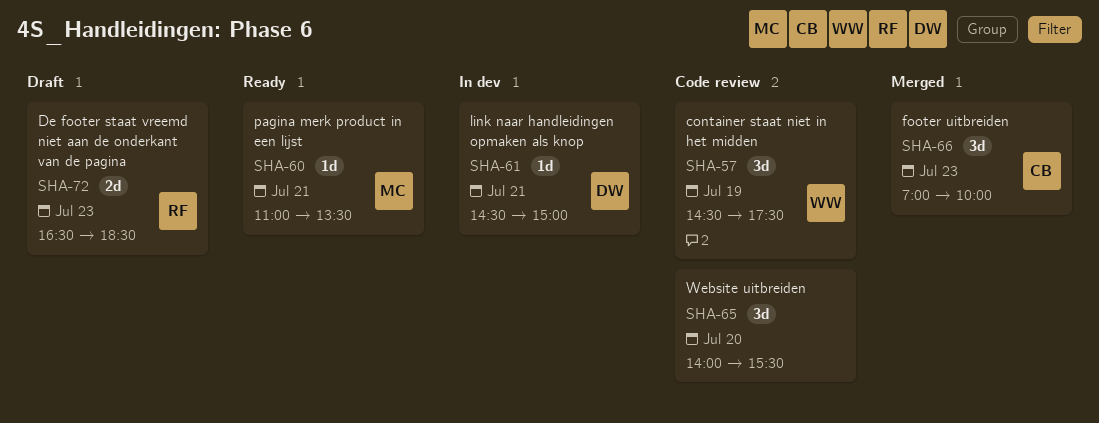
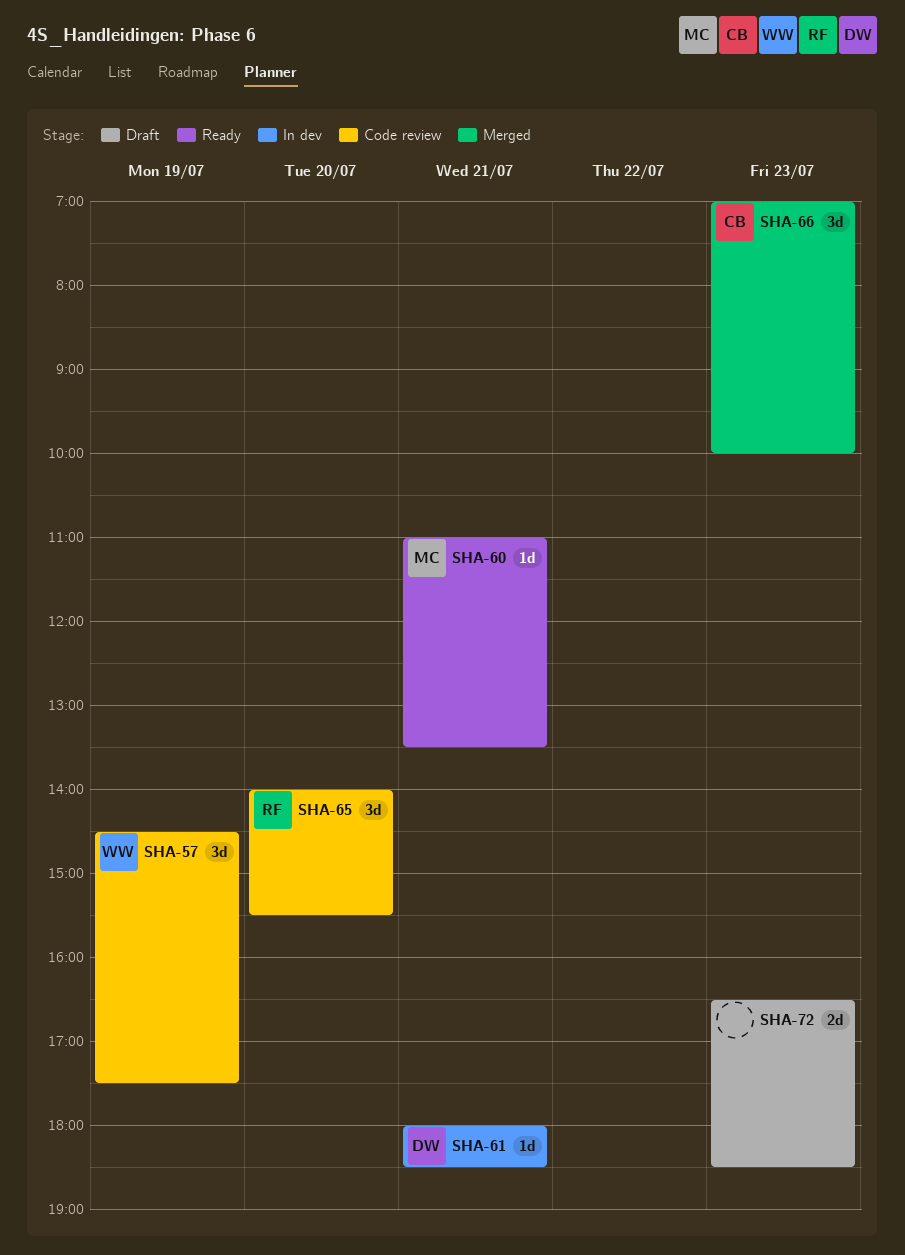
SHA-61, begins: 14:30 -> 18:00
SHA-61, ends: 15:00 -> 18:30
SHA-65, owner: none -> RF
SHA-72, owner: RF -> none

